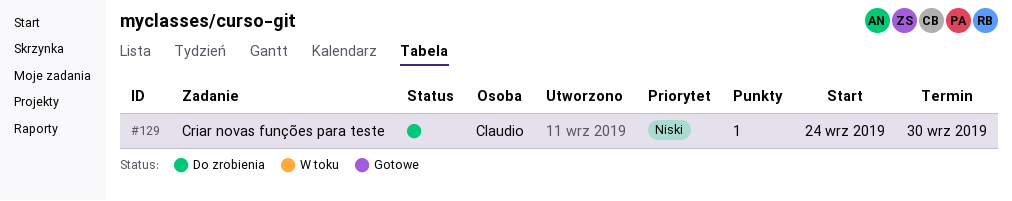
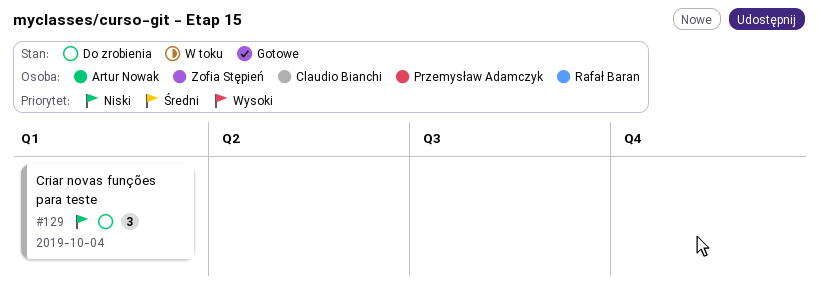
#129, estimate: 1 -> 3
#129, due: Sep 30 -> Oct 4

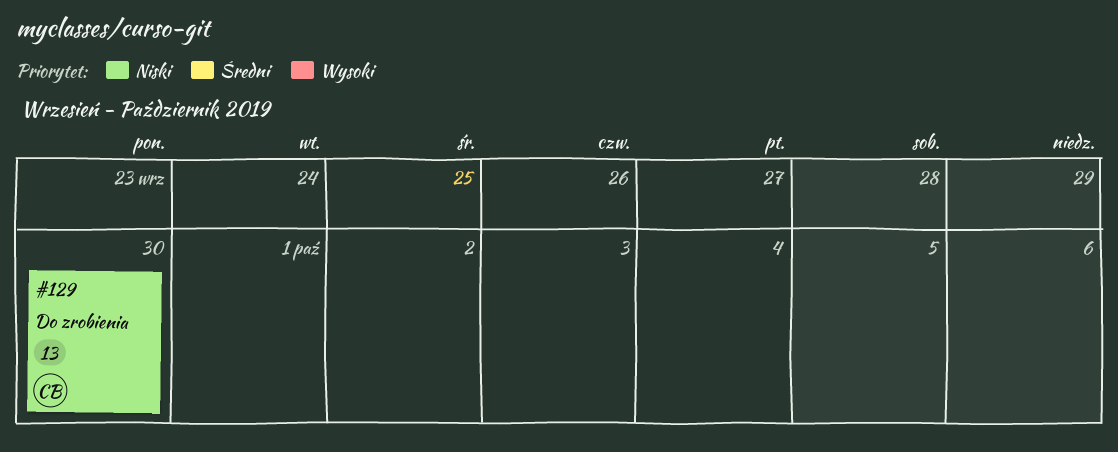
#129, estimate: 3 -> 13
#129, due: Oct 4 -> Sep 30

